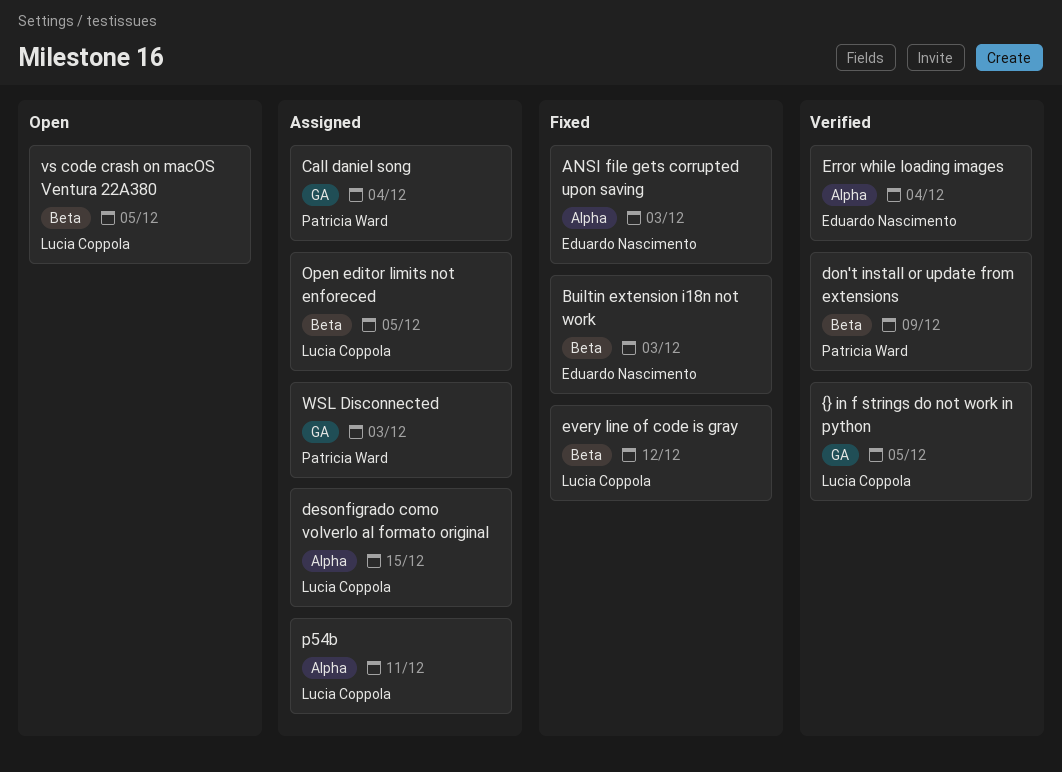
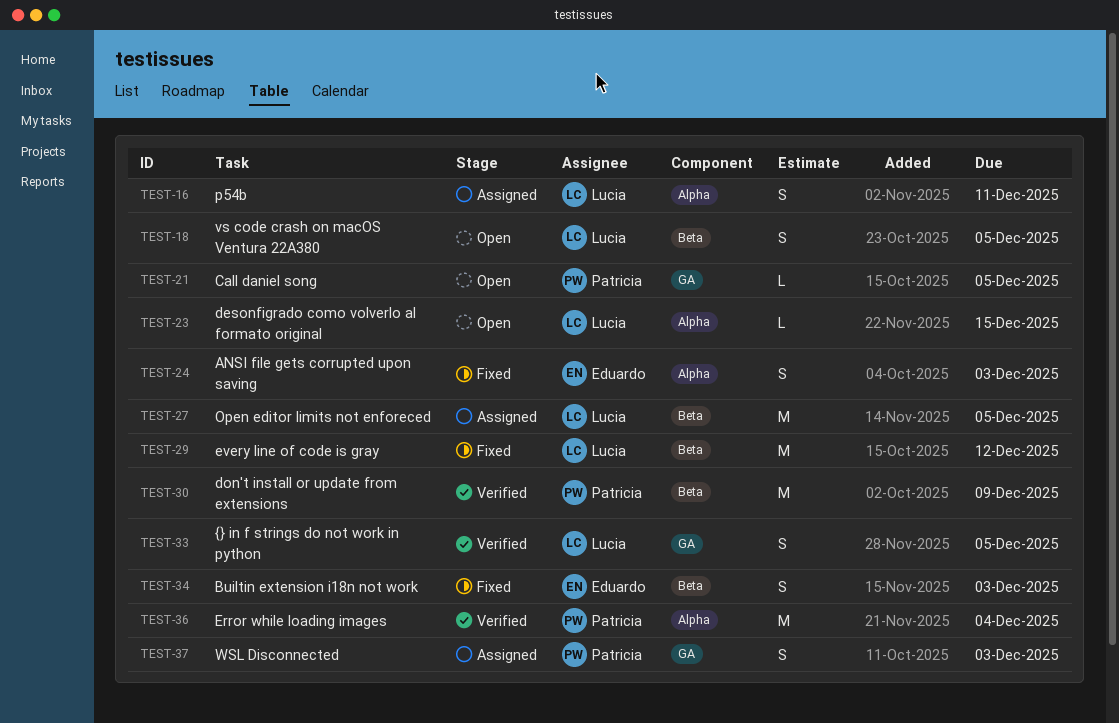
Call daniel song, status: Assigned -> Open
Call daniel song, due: Dec 4 -> Dec 5
desonfigrado como volverlo al formato original, status: Assigned -> Open
Error while loading images, owner: Eduardo Nascimento -> Patricia Ward

